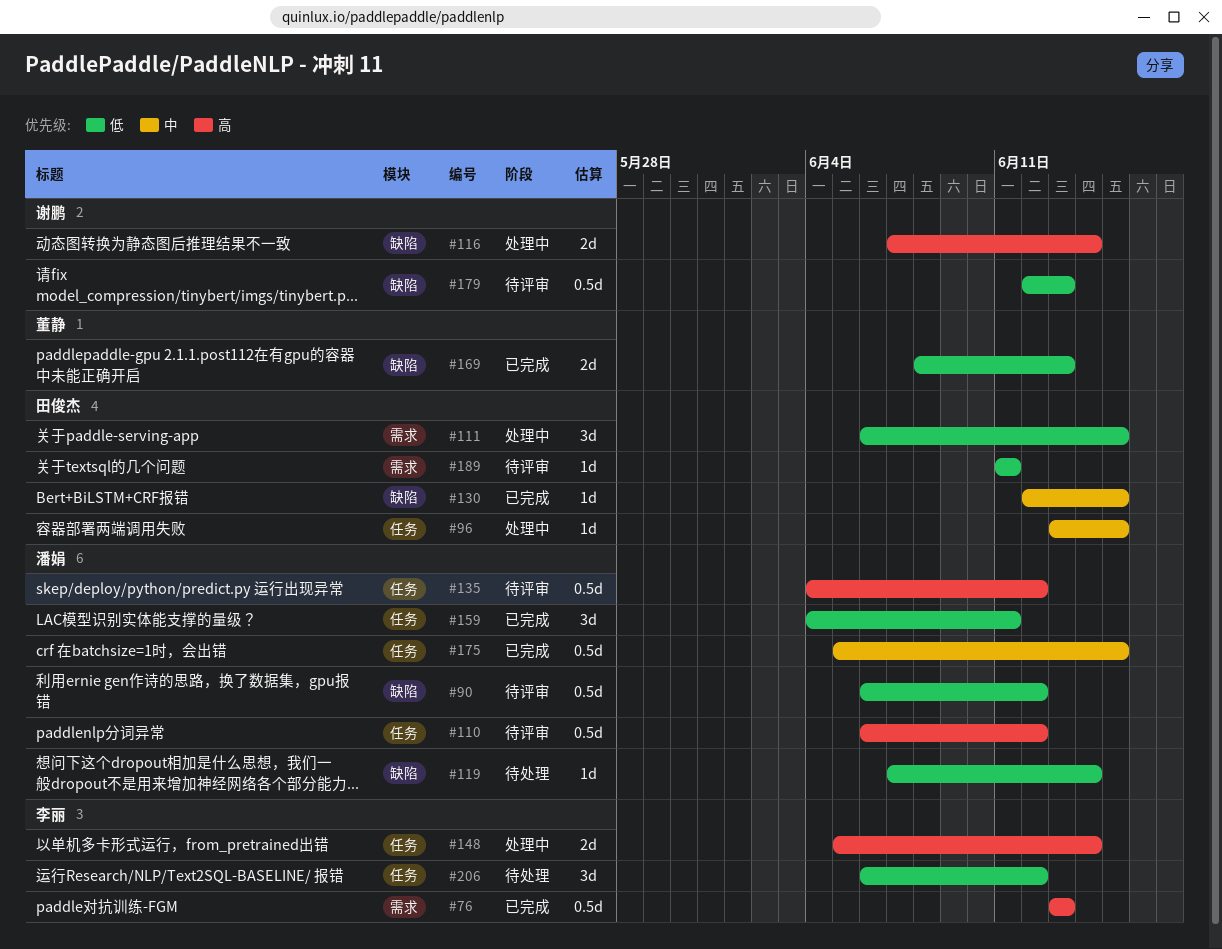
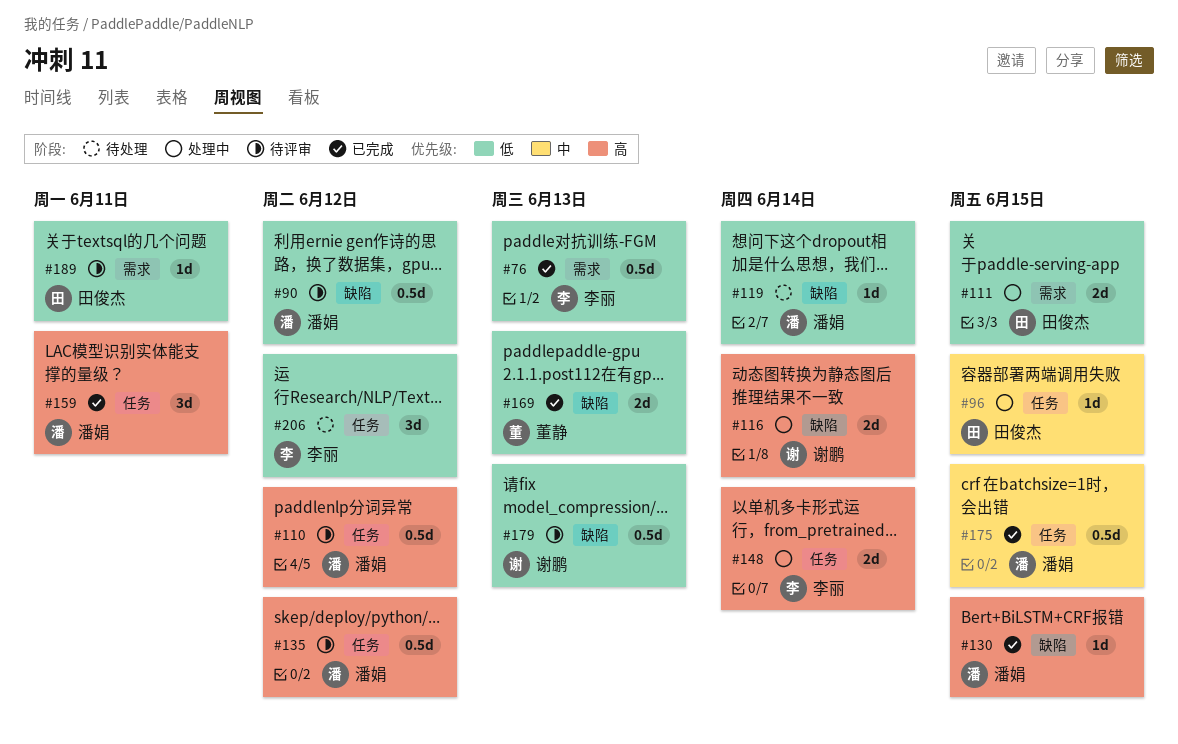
#76, priority: 高 -> 低
#111, estimate: 3d -> 2d
#130, owner: 田俊杰 -> 潘娟
#130, priority: 中 -> 高
#159, priority: 低 -> 高

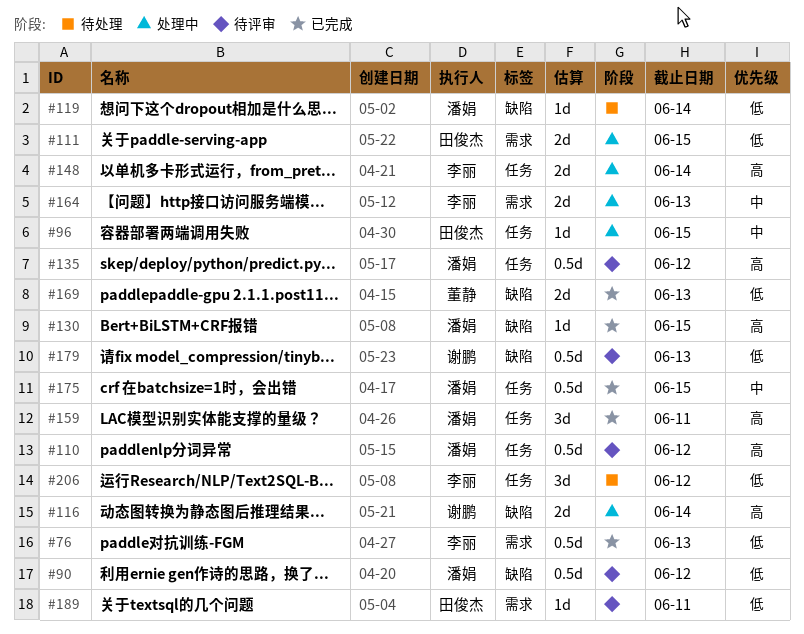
#164: none -> present

